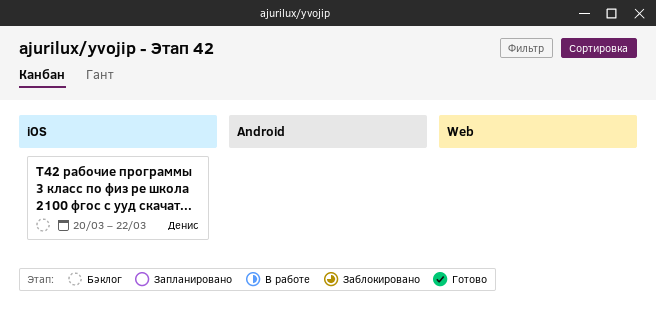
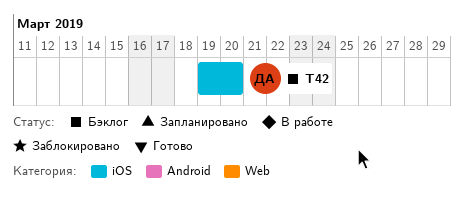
T42, start: Mar 20 -> Mar 19
T42, due: Mar 22 -> Mar 20

